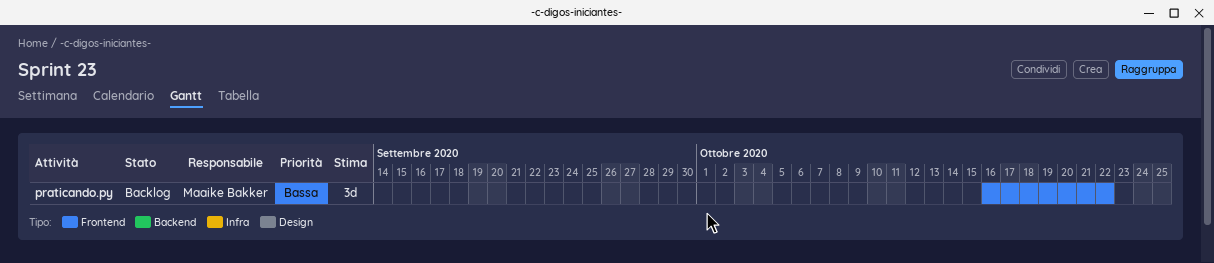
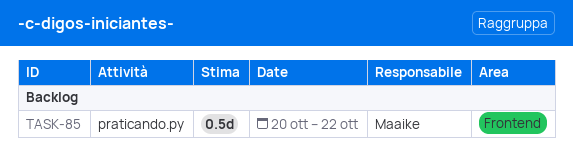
praticando.py, estimate: 3d -> 0.5d
praticando.py, start: Oct 16 -> Oct 20

